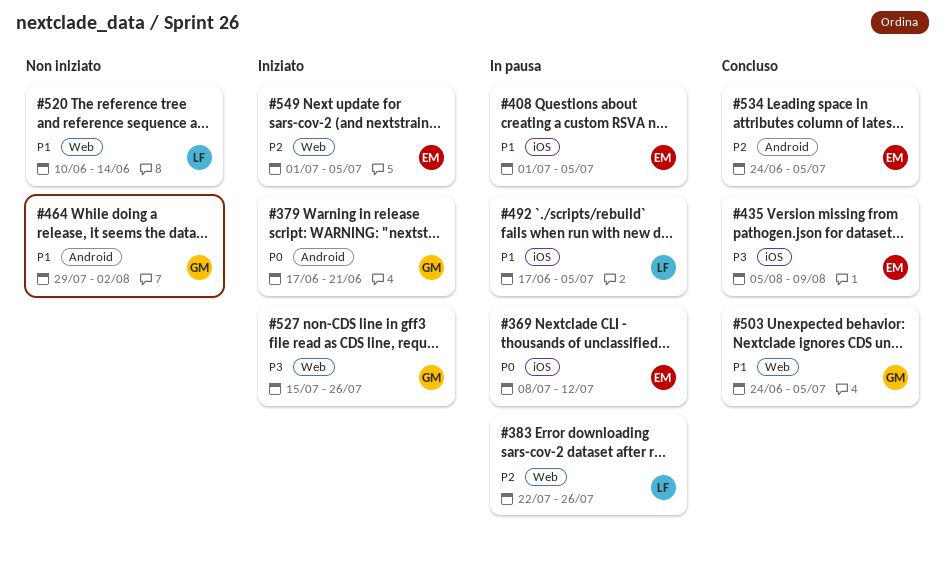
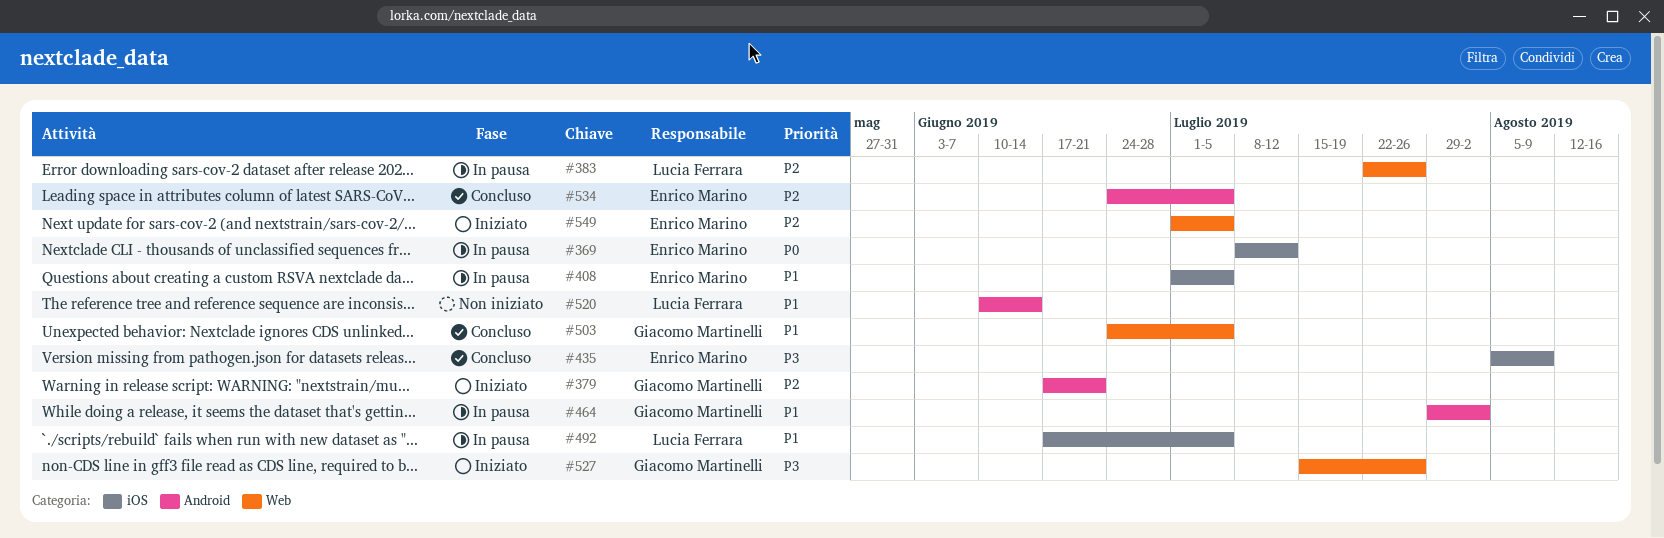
#379, priority: P0 -> P2
#464, status: Non iniziato -> In pausa
#520, label: Web -> Android

